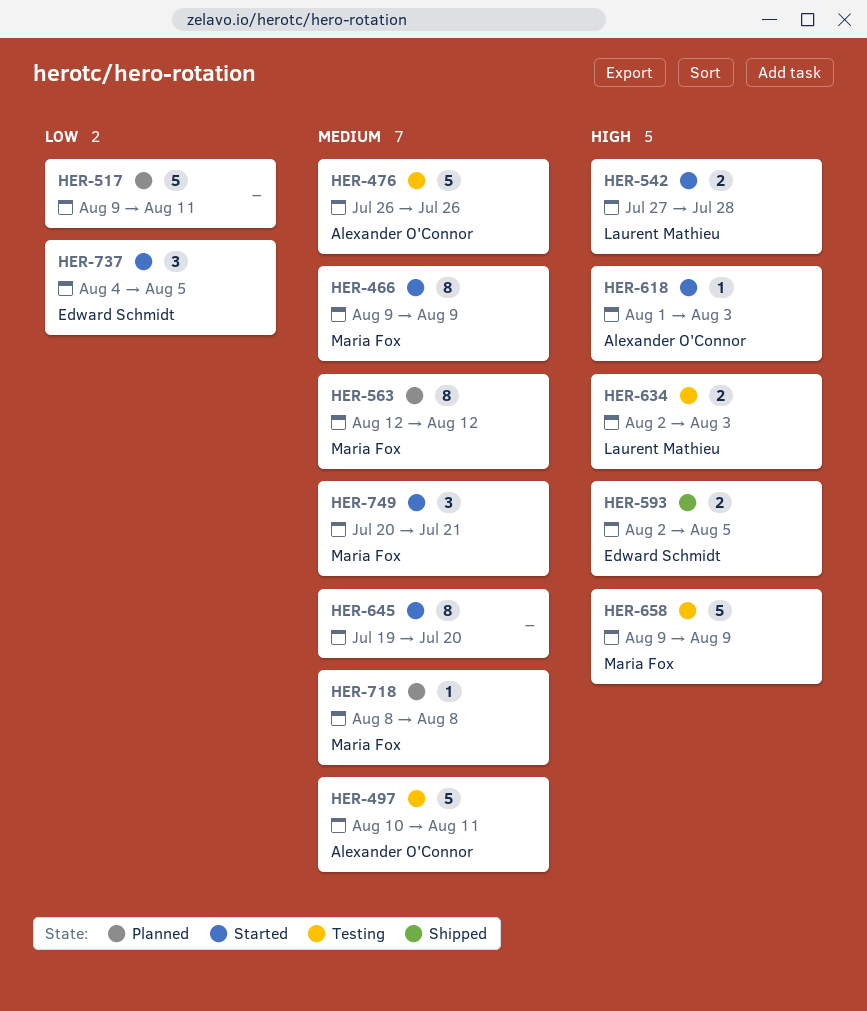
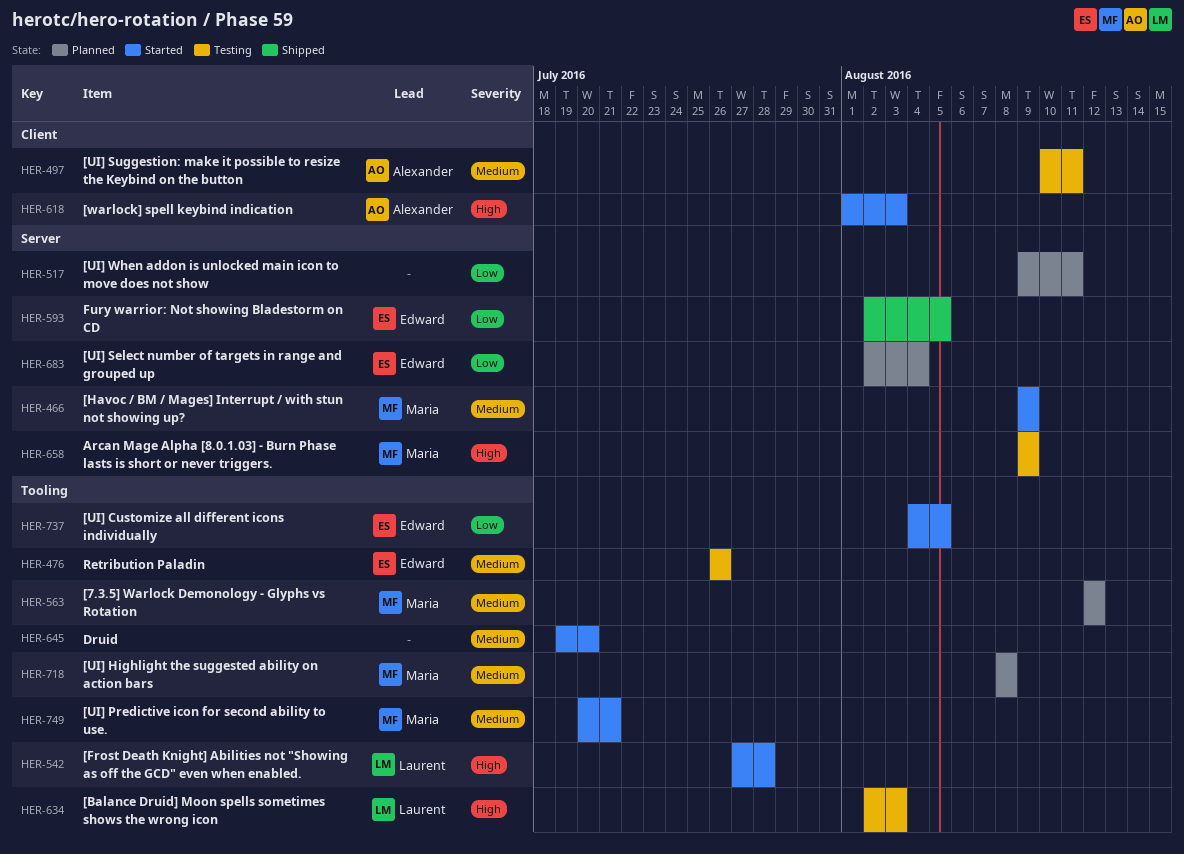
HER-476, owner: Alexander O'Connor -> Edward Schmidt
HER-593, priority: High -> Low
HER-683: none -> present

